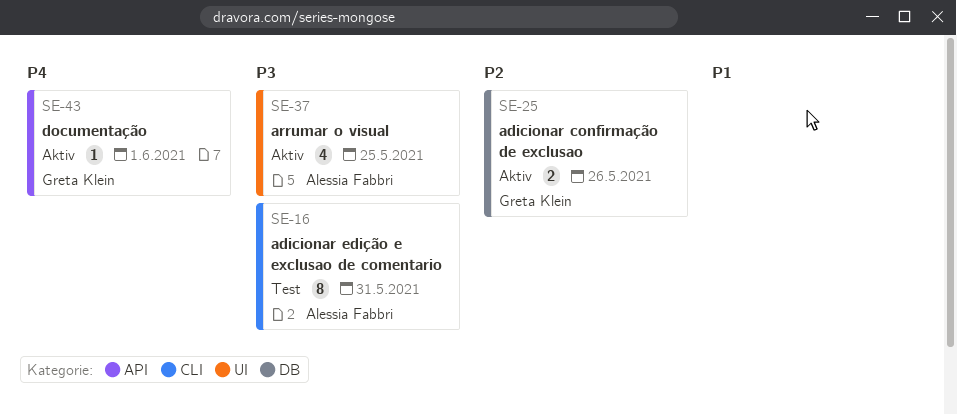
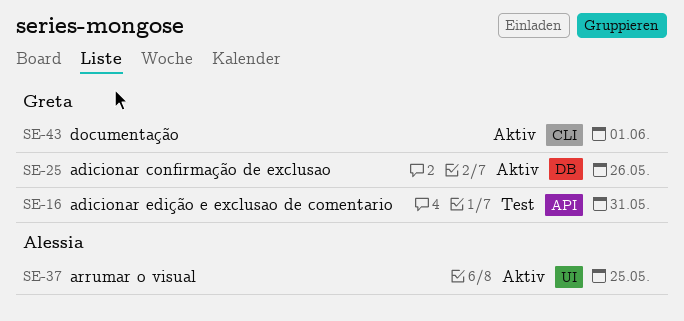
SE-16, owner: Alessia Fabbri -> Greta Klein
SE-16, label: CLI -> API
SE-43, label: API -> CLI

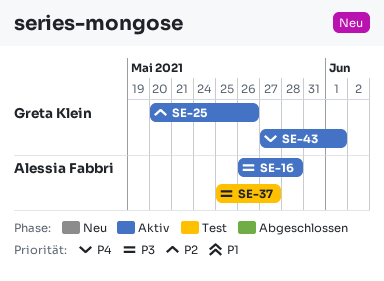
SE-16, status: Test -> Aktiv
SE-16, owner: Greta Klein -> Alessia Fabbri
SE-16, due: May 31 -> May 28
SE-37, status: Aktiv -> Test
SE-37, due: May 25 -> May 27

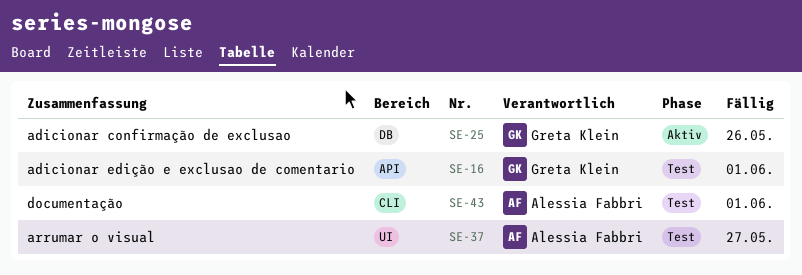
SE-16, status: Aktiv -> Test
SE-16, owner: Alessia Fabbri -> Greta Klein
SE-16, due: May 28 -> Jun 1
SE-43, status: Aktiv -> Test
SE-43, owner: Greta Klein -> Alessia Fabbri

